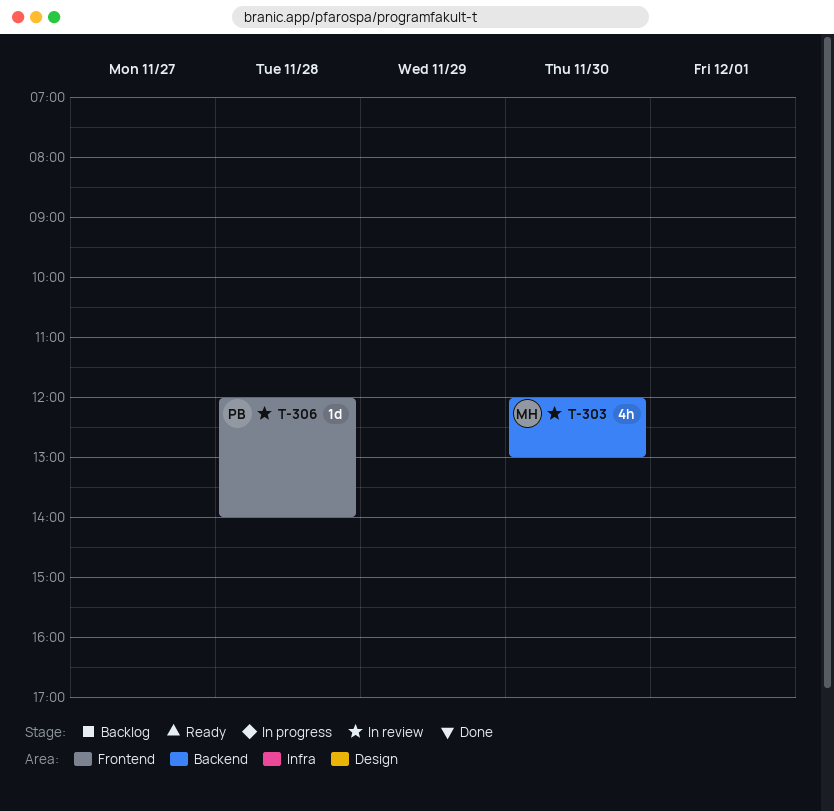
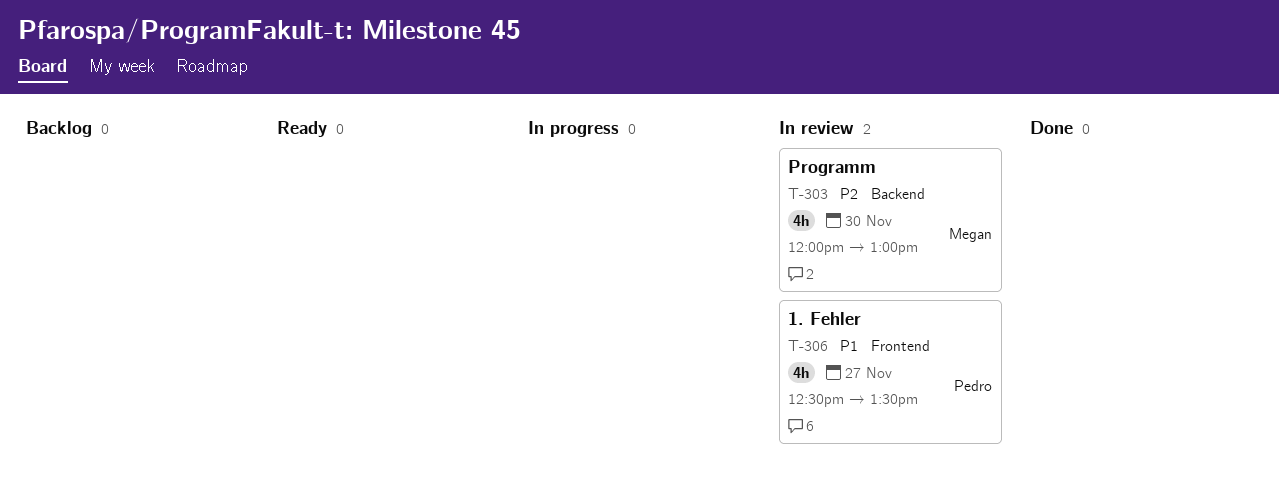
T-306, estimate: 1d -> 4h
T-306, day: Nov 28 -> Nov 27
T-306, begins: 12:00 -> 12:30
T-306, ends: 14:00 -> 13:30

